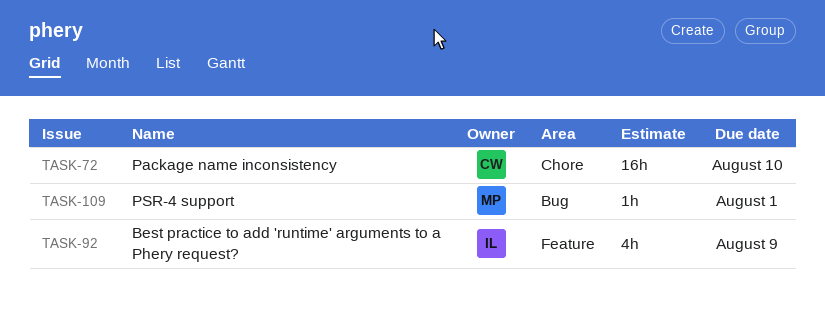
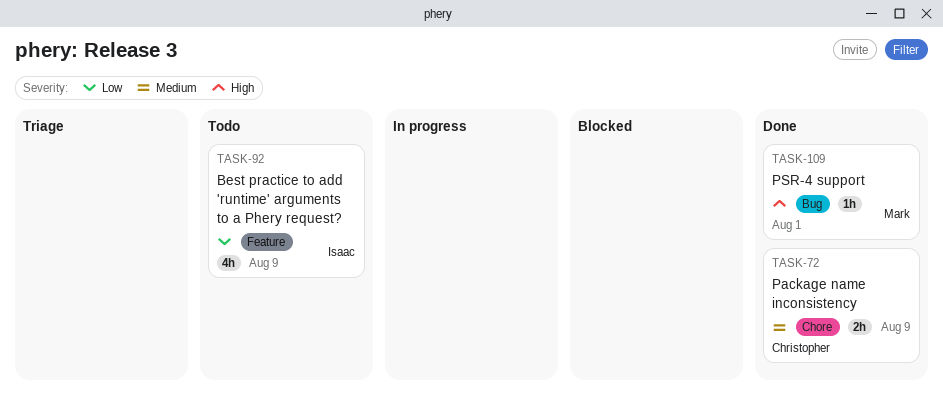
TASK-72, estimate: 16h -> 2h
TASK-72, due: Aug 10 -> Aug 9

